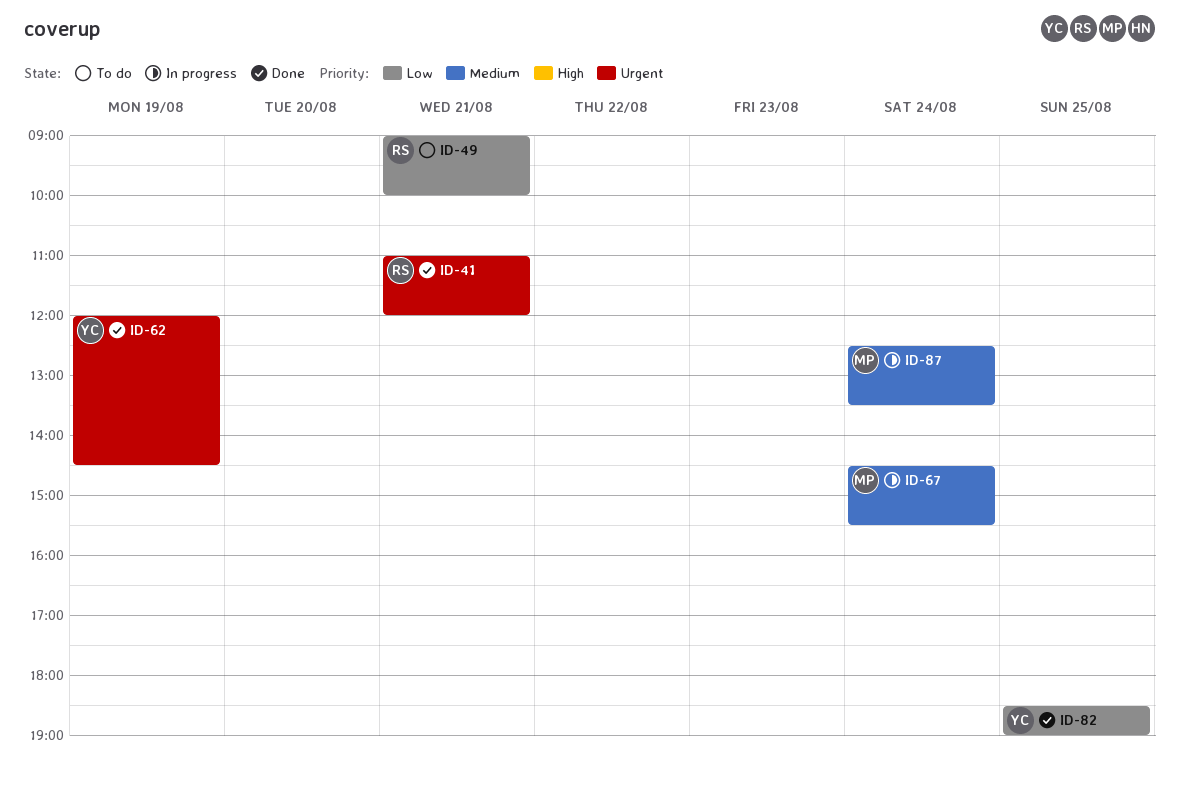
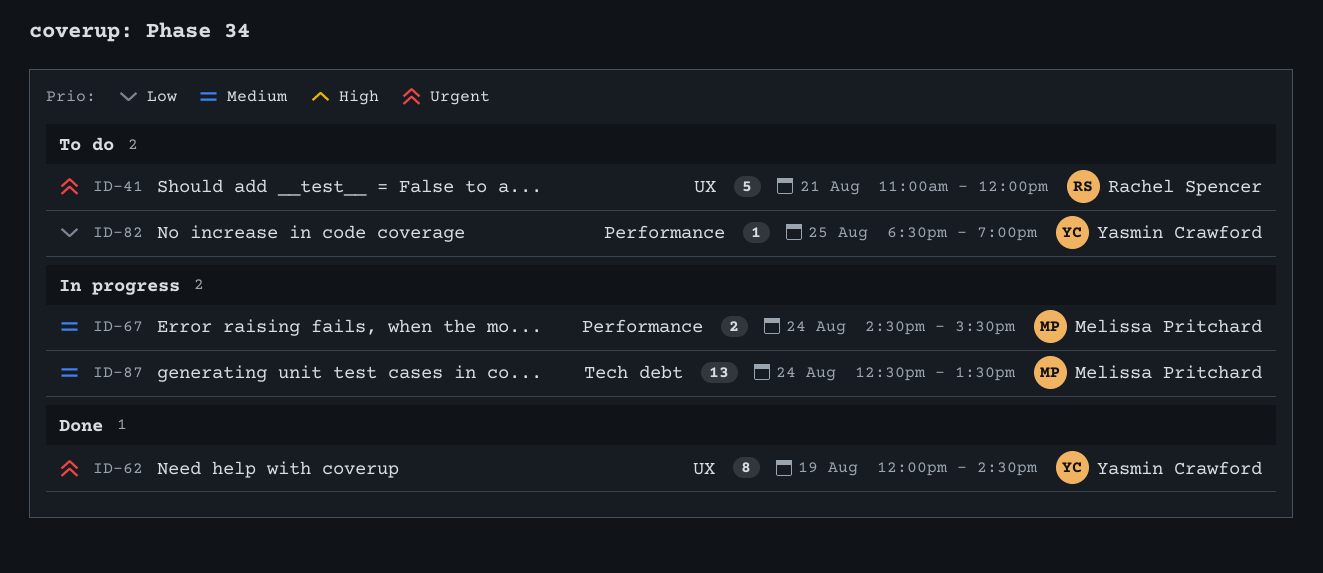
ID-41, status: Done -> To do
ID-49: present -> none
ID-82, status: Done -> To do

